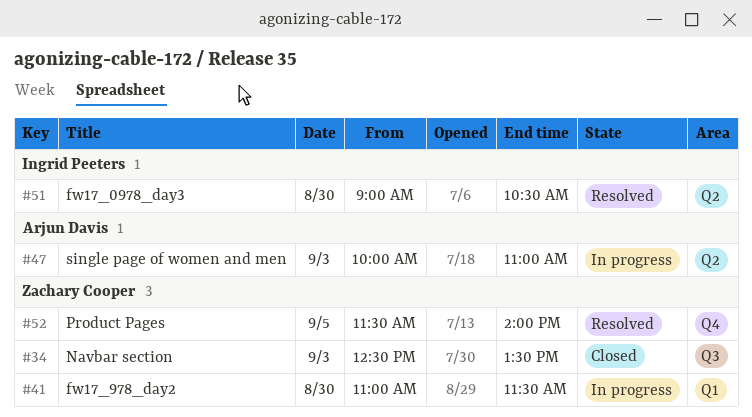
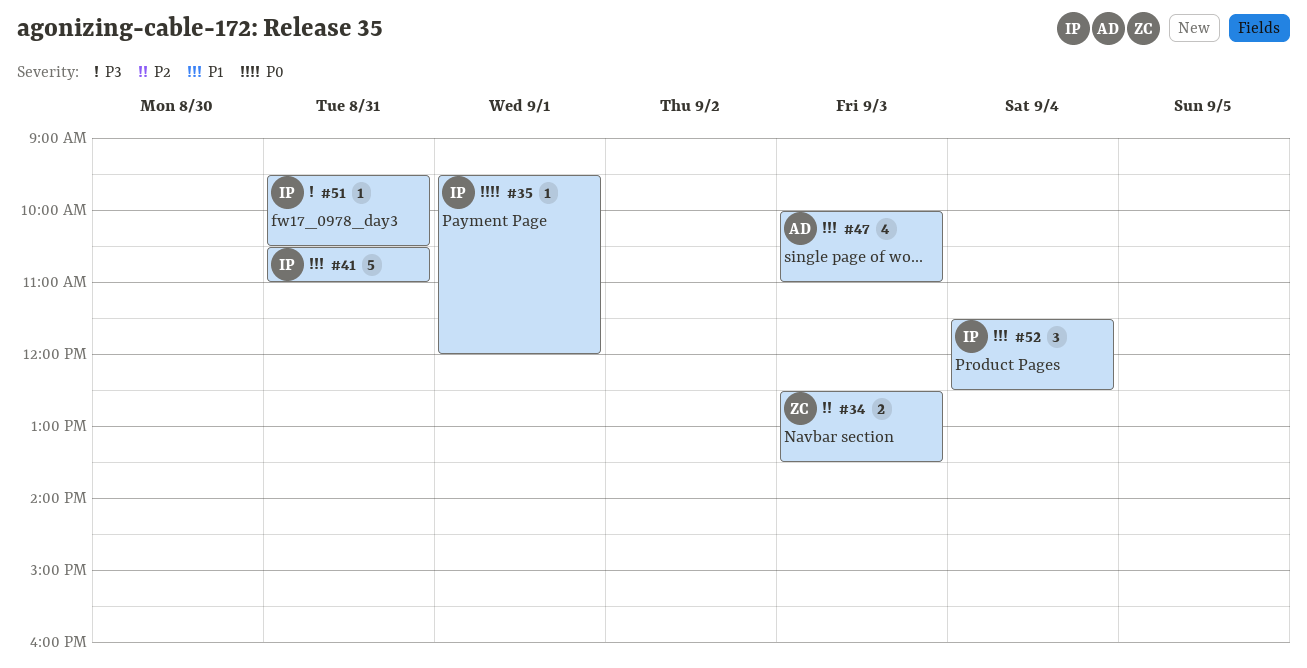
#35: none -> present
#41, owner: Zachary Cooper -> Ingrid Peeters
#41, day: Aug 30 -> Aug 31
#41, begins: 11:00 -> 10:30
#41, ends: 11:30 -> 11:00
#51, day: Aug 30 -> Aug 31
#51, begins: 09:00 -> 09:30
#52, owner: Zachary Cooper -> Ingrid Peeters
#52, day: Sep 5 -> Sep 4
#52, ends: 14:00 -> 12:30

